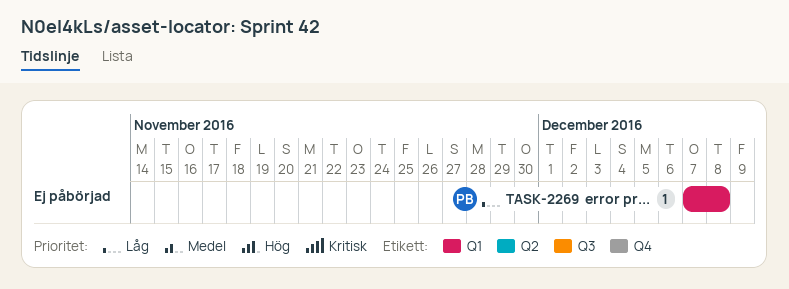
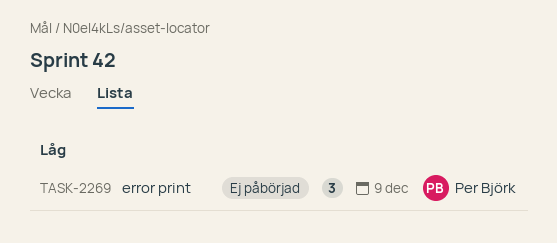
TASK-2269, estimate: 1 -> 3
TASK-2269, due: Dec 8 -> Dec 9

